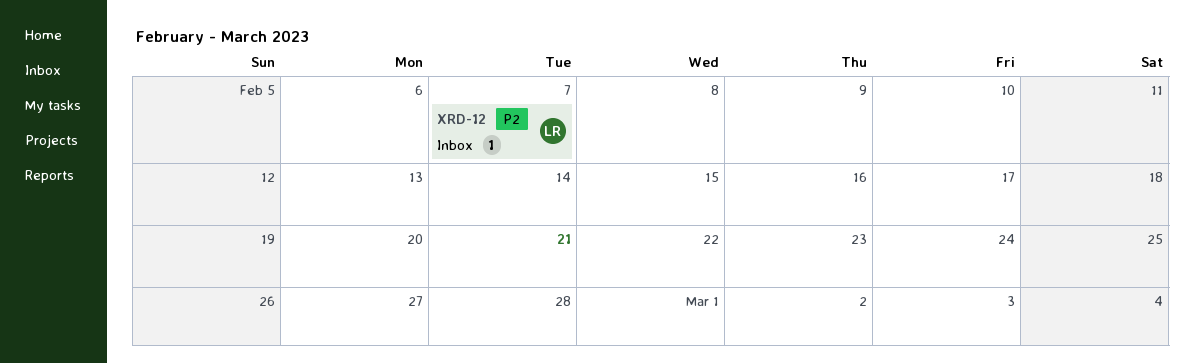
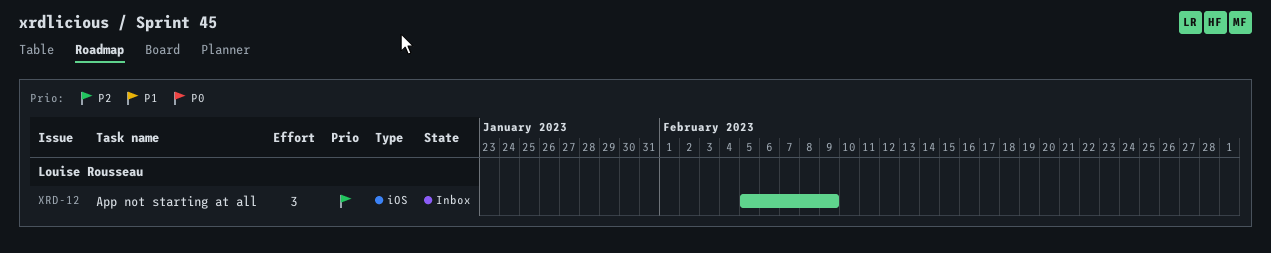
XRD-12, estimate: 1 -> 3
XRD-12, due: Feb 7 -> Feb 9

